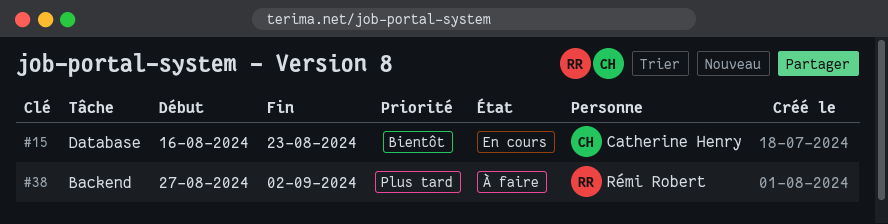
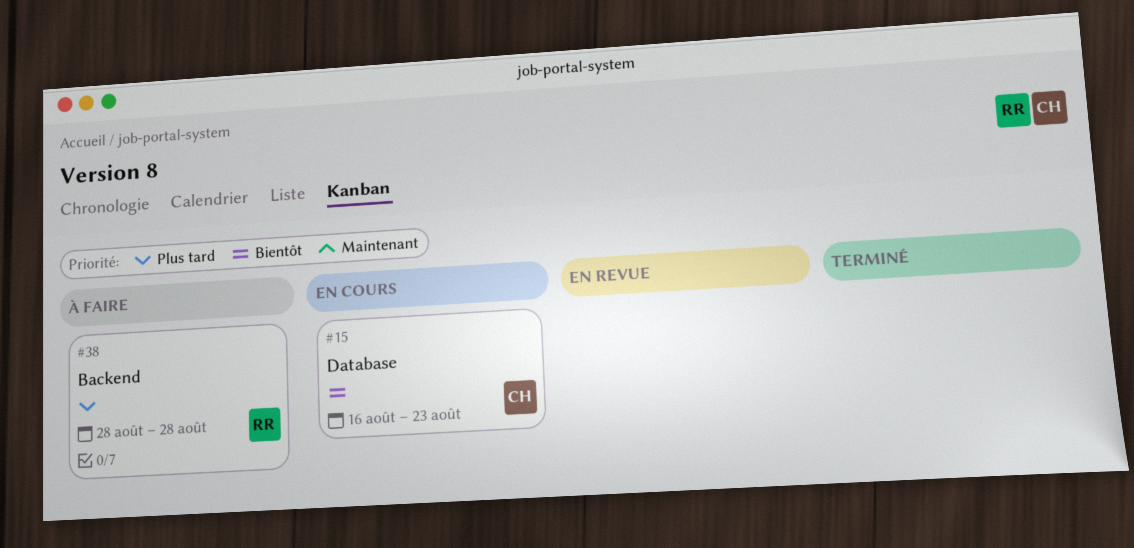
#38, start: Aug 27 -> Aug 28
#38, due: Sep 2 -> Aug 28

